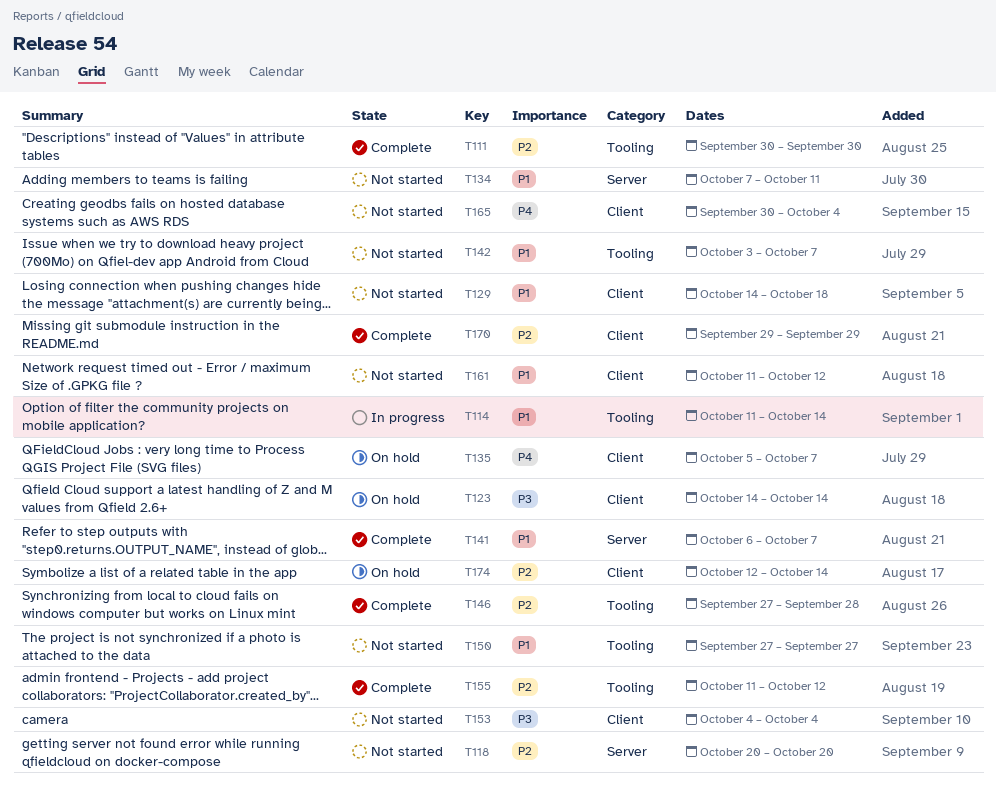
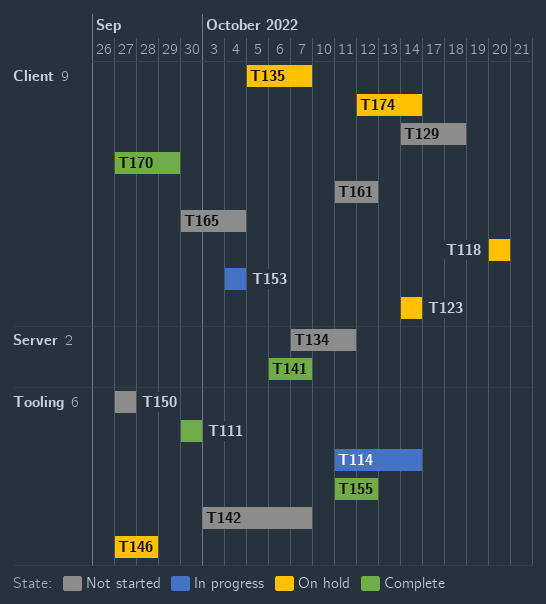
T118, status: Not started -> On hold
T118, label: Server -> Client
T146, status: Complete -> On hold
T153, status: Not started -> In progress
T170, start: Sep 29 -> Sep 27

